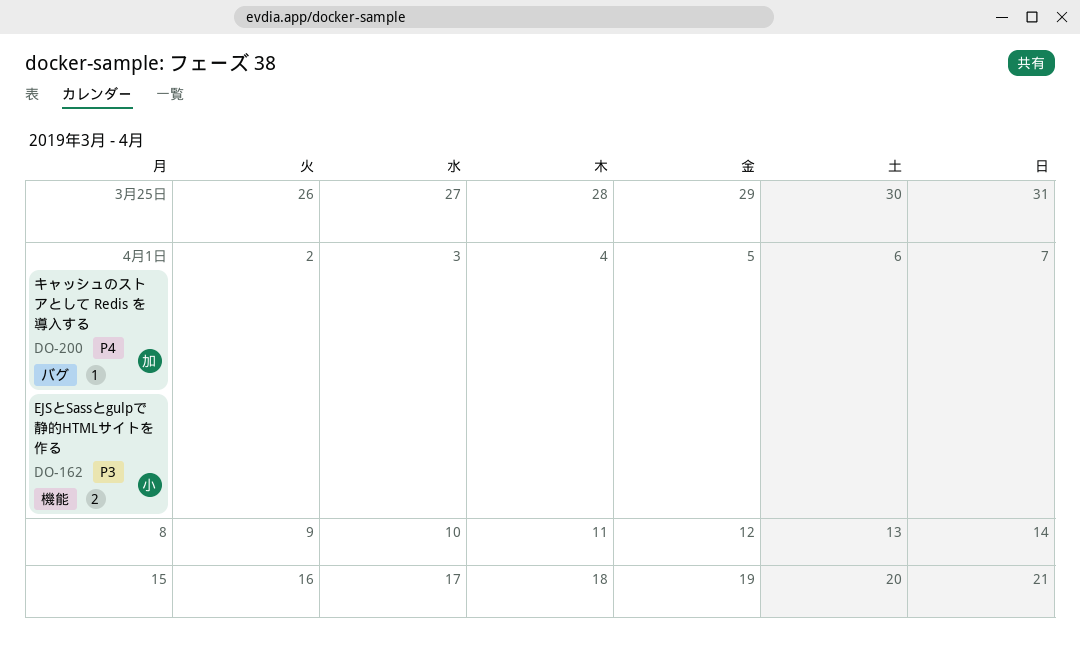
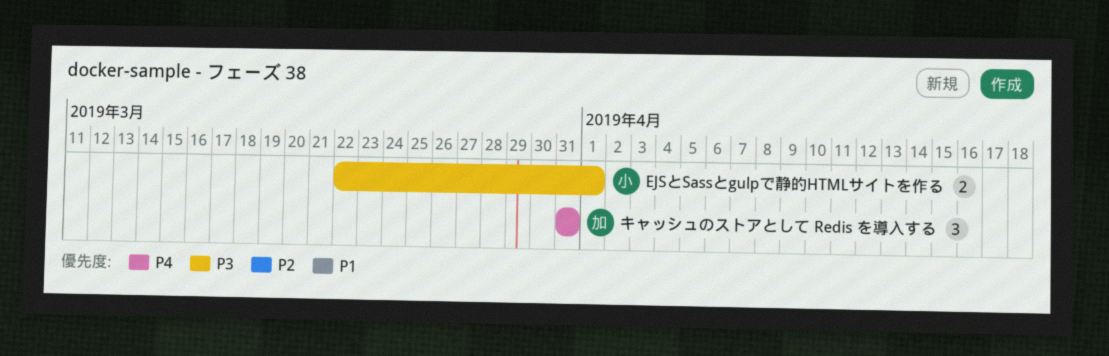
キャッシュのストアとして Redis を導入する, estimate: 1 -> 3
キャッシュのストアとして Redis を導入する, due: Apr 1 -> Mar 31

